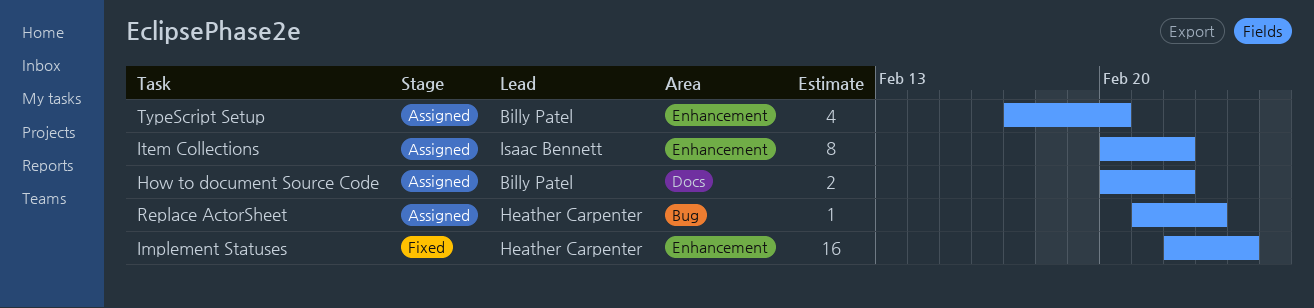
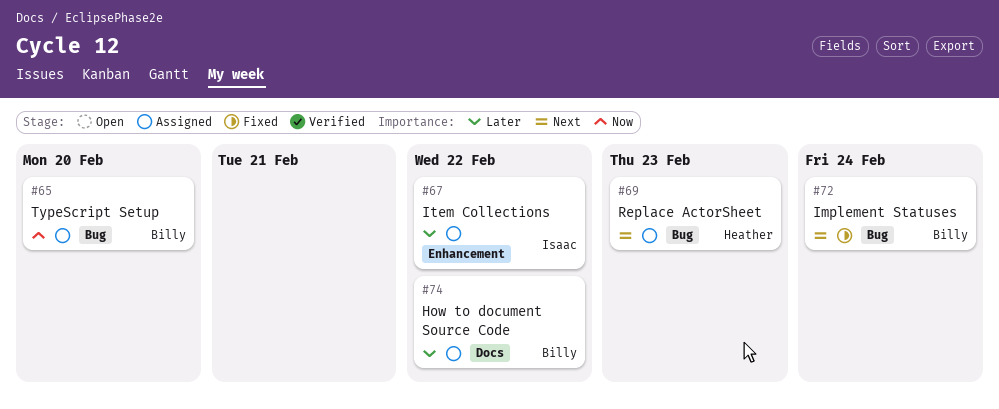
Implement Statuses, owner: Heather Carpenter -> Billy Patel
Implement Statuses, label: Enhancement -> Bug
TypeScript Setup, label: Enhancement -> Bug

